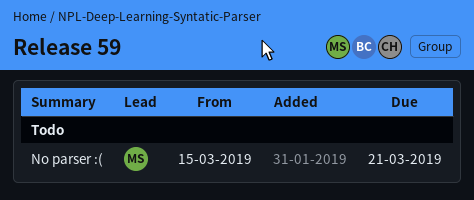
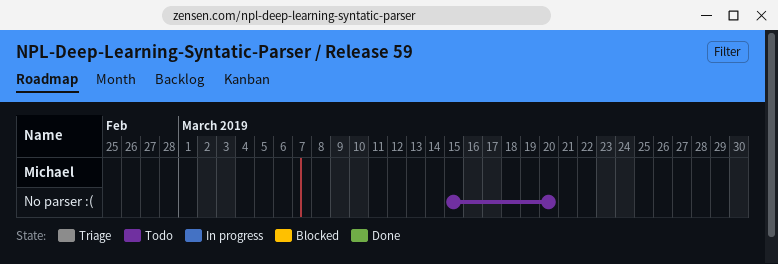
No parser :(, due: Mar 21 -> Mar 20

